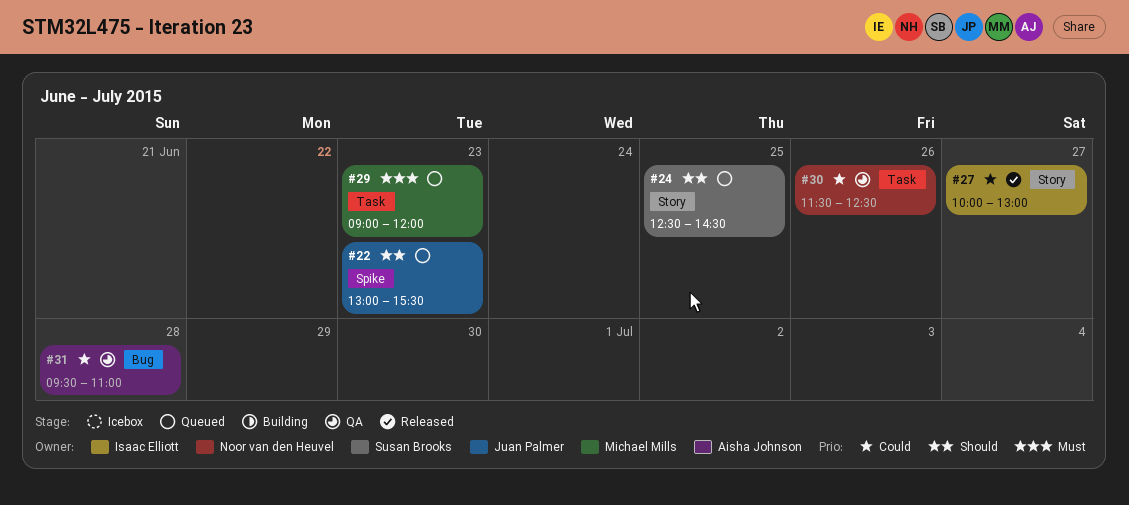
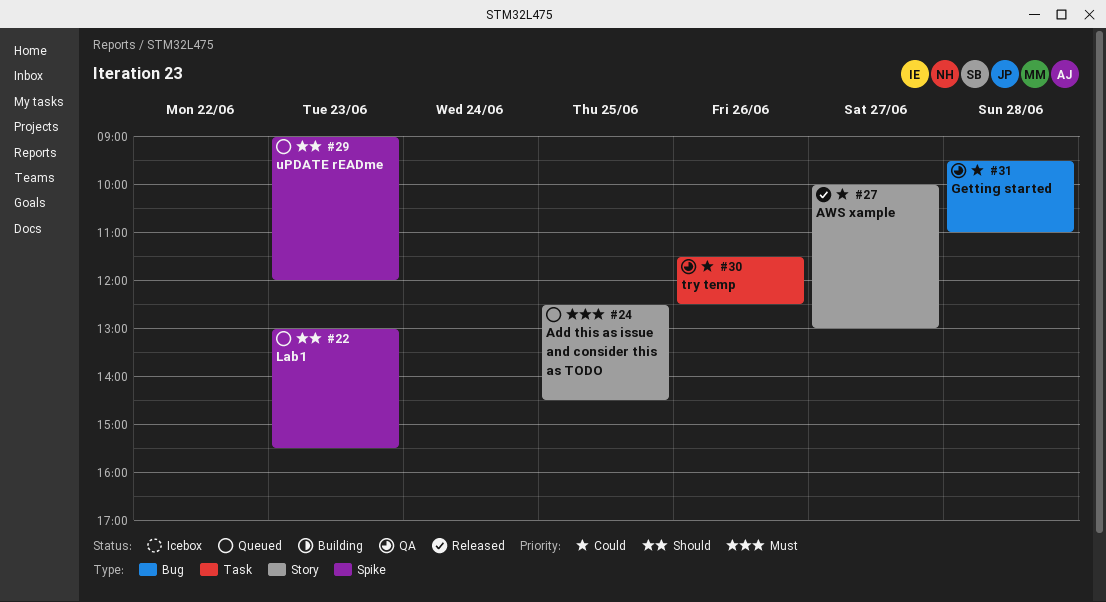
#24, priority: Should -> Must
#29, priority: Must -> Should
#29, label: Task -> Spike

